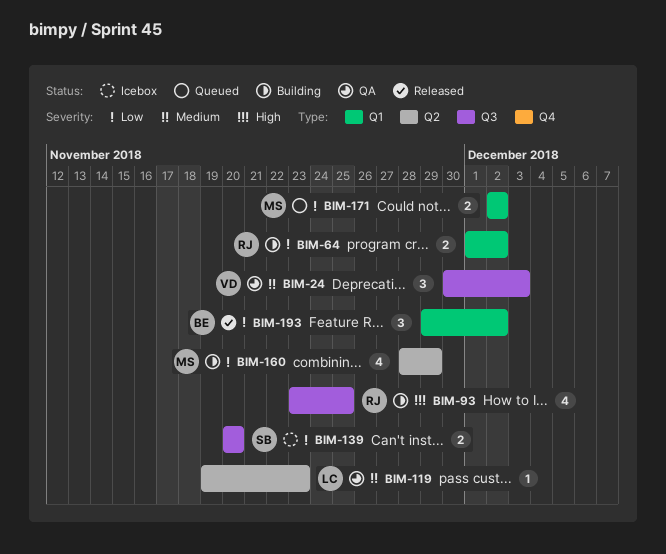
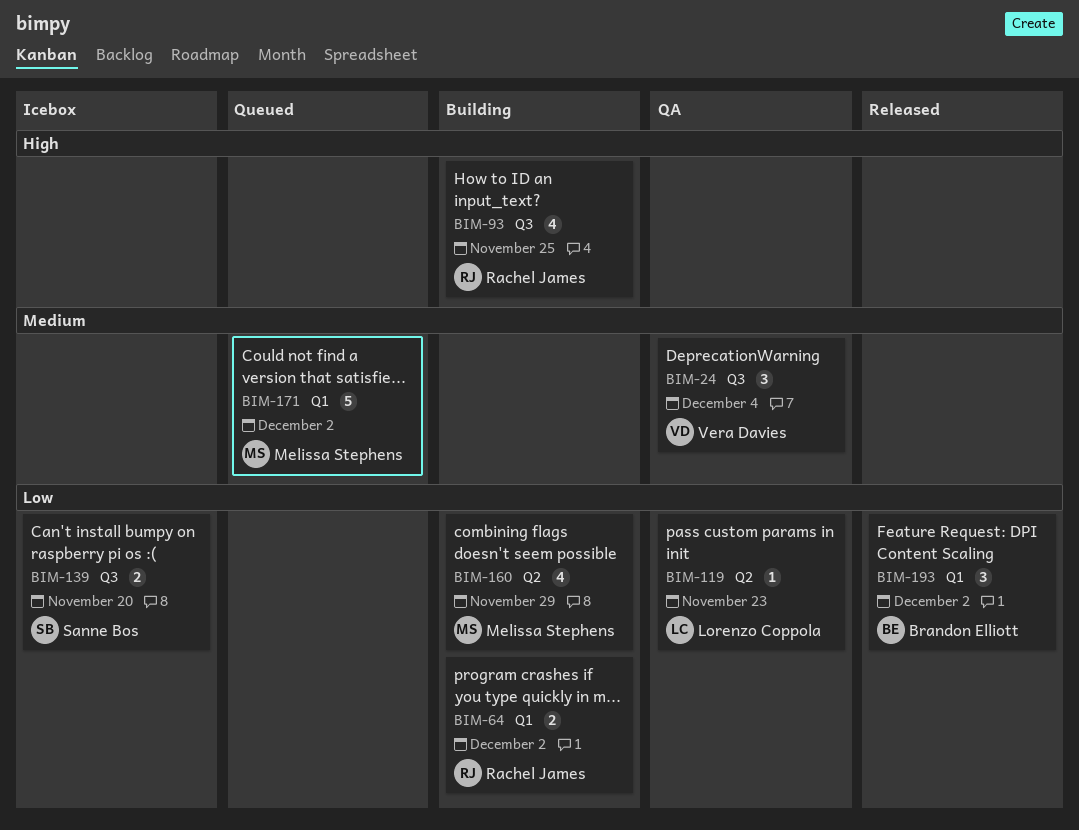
BIM-24, due: Dec 3 -> Dec 4
BIM-119, priority: Medium -> Low
BIM-171, priority: Low -> Medium
BIM-171, estimate: 2 -> 5

